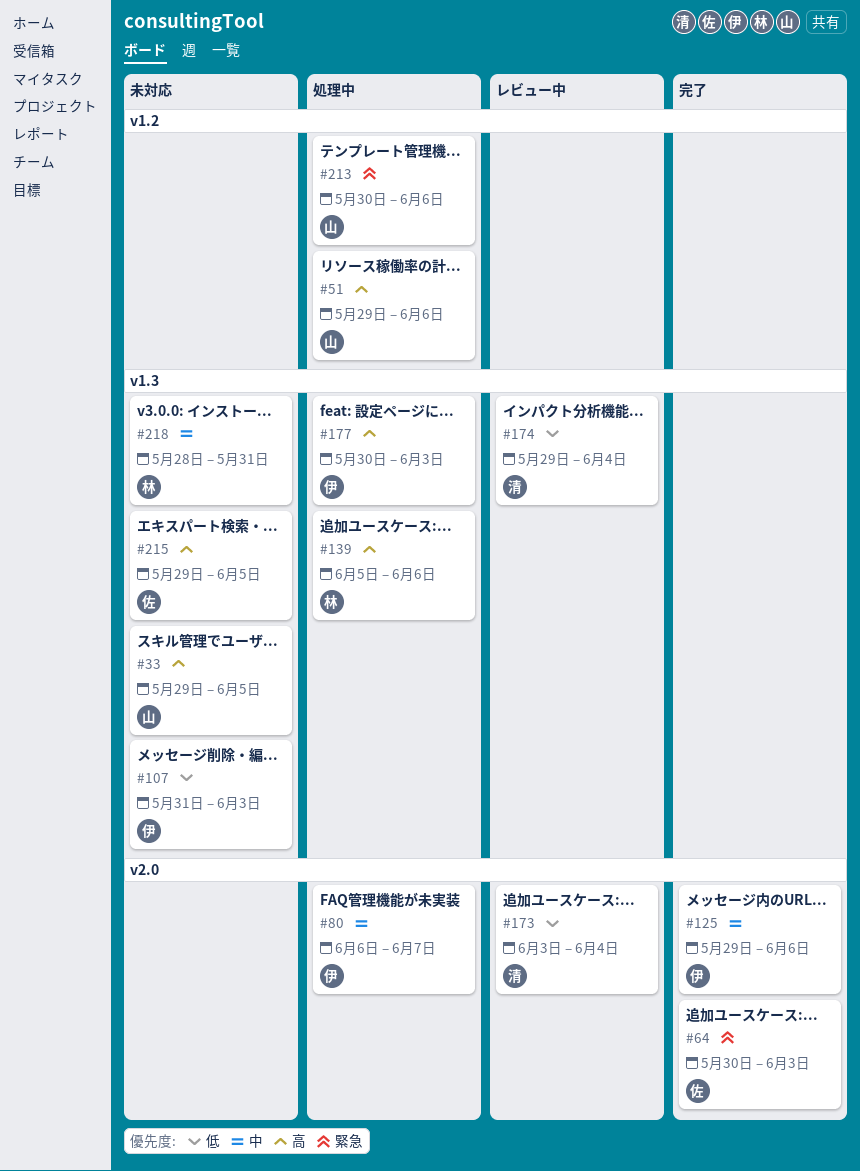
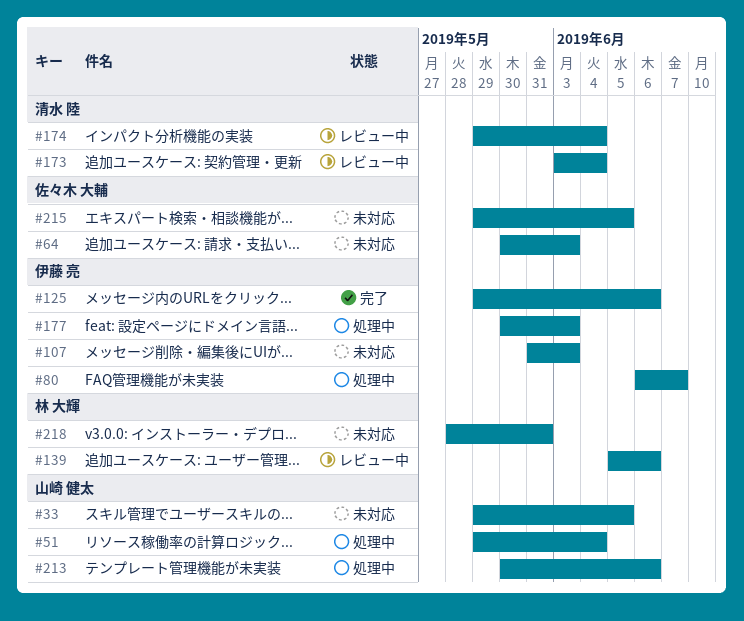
#51, due: Jun 6 -> Jun 4
#64, status: 完了 -> 未対応
#139, status: 処理中 -> レビュー中

